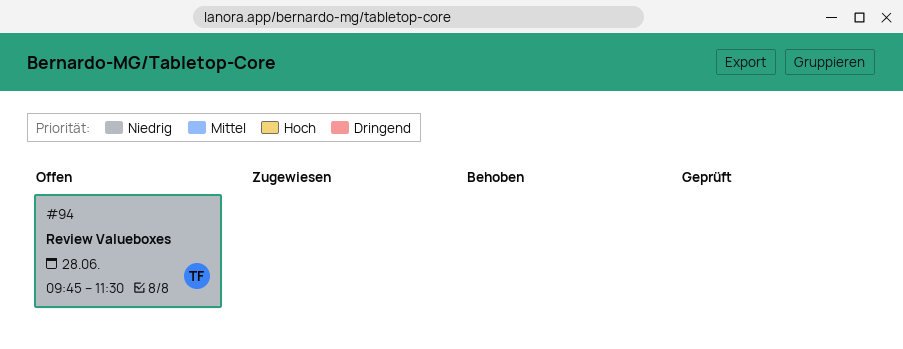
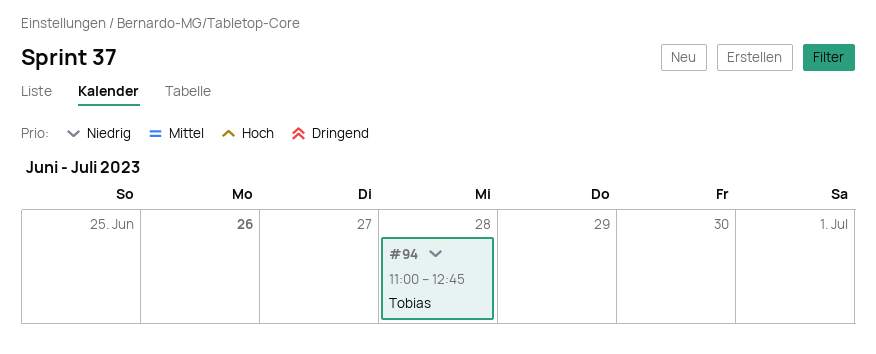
#94, begins: 09:45 -> 11:00
#94, ends: 11:30 -> 12:45

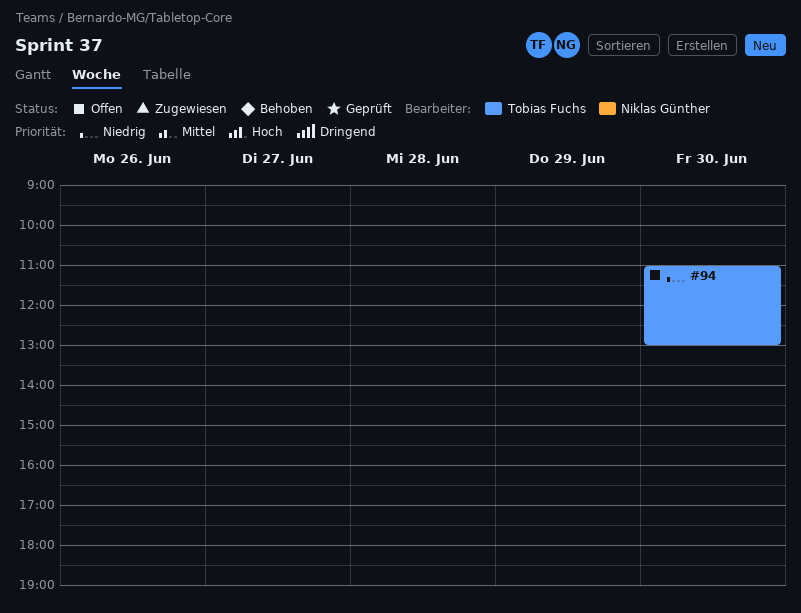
#94, day: Jun 28 -> Jun 30
#94, ends: 12:45 -> 13:00

